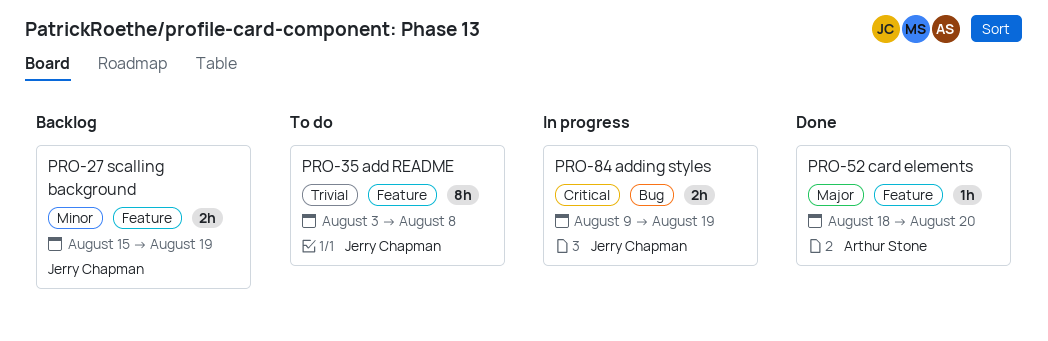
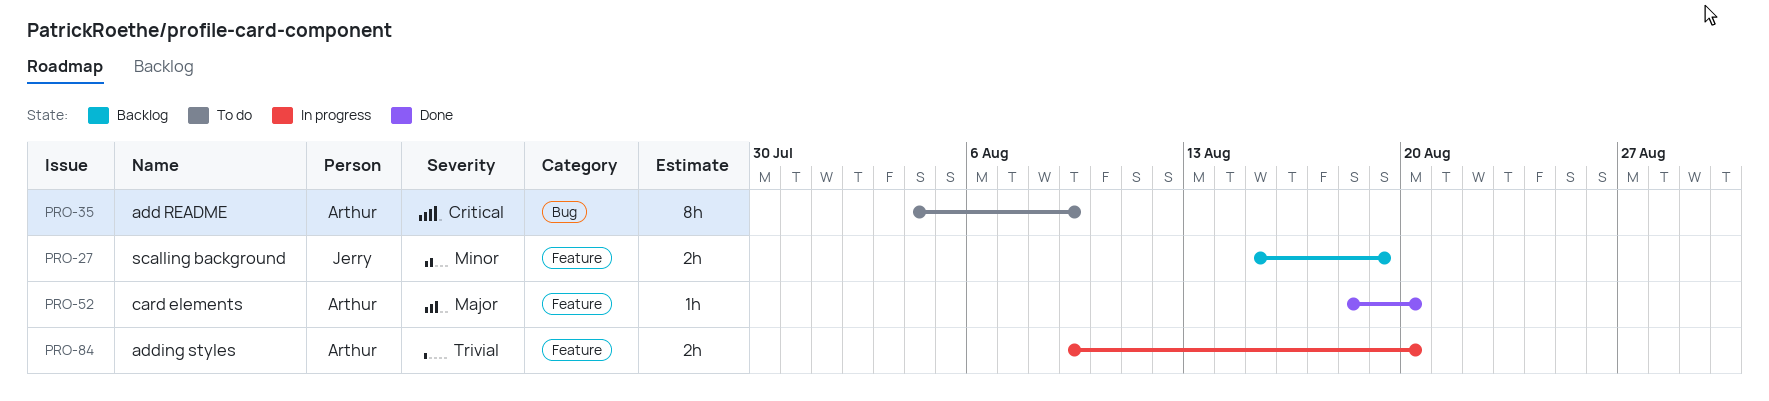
PRO-35, owner: Jerry Chapman -> Arthur Stone
PRO-35, priority: Trivial -> Critical
PRO-35, label: Feature -> Bug
PRO-35, start: Aug 3 -> Aug 4
PRO-35, due: Aug 8 -> Aug 9
PRO-84, owner: Jerry Chapman -> Arthur Stone
PRO-84, priority: Critical -> Trivial
PRO-84, label: Bug -> Feature
PRO-84, due: Aug 19 -> Aug 20

